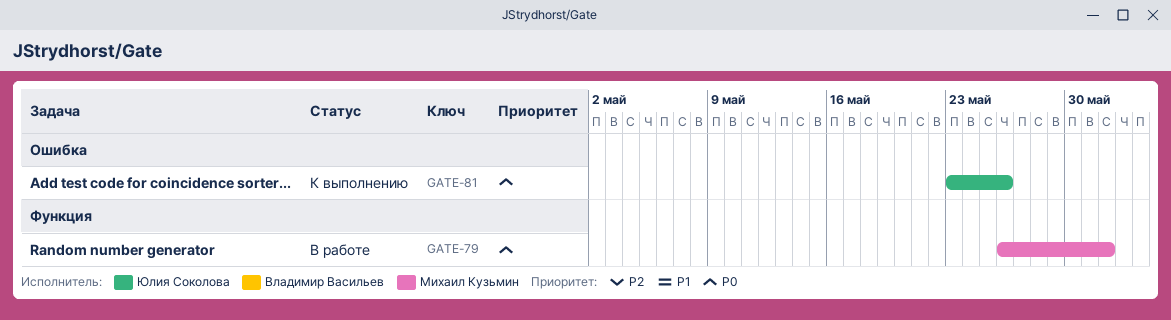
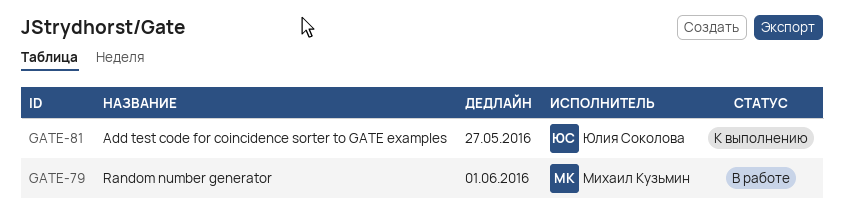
GATE-81, due: May 26 -> May 27

